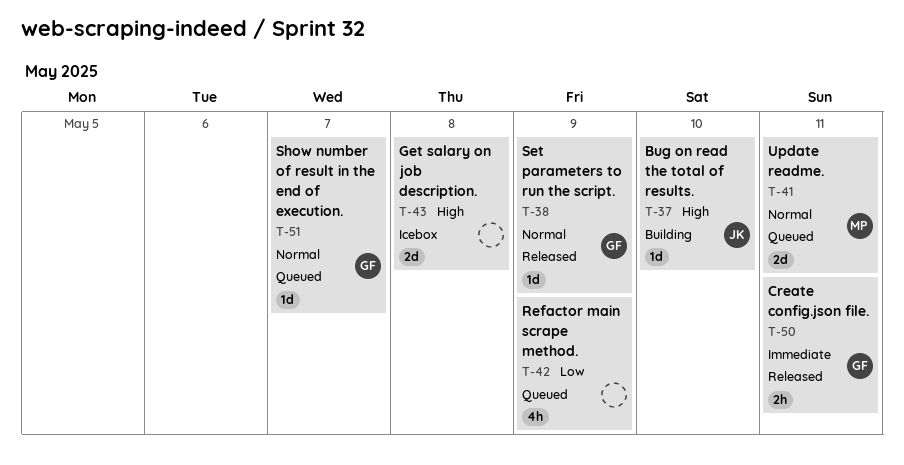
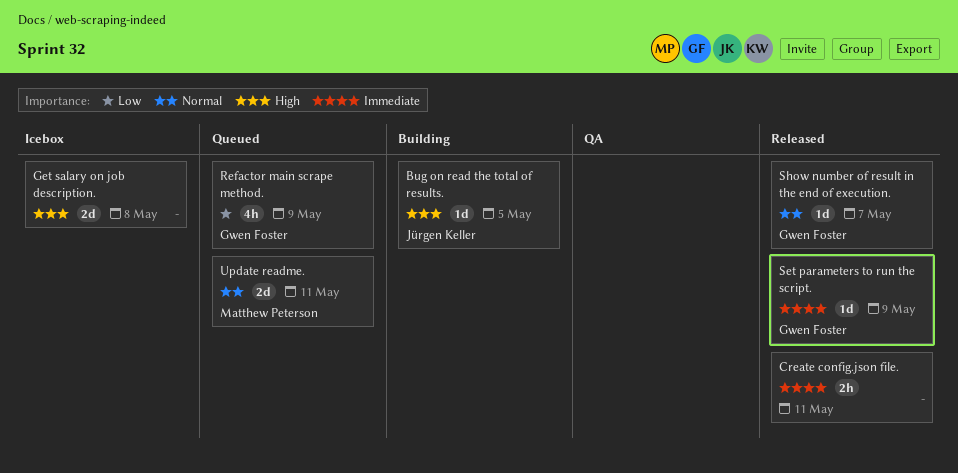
Bug on read the total of results., day: May 10 -> May 5
Create config.json file., owner: Gwen Foster -> none
Refactor main scrape method., owner: none -> Gwen Foster
Set parameters to run the script., priority: Normal -> Immediate
Show number of result in the end of execution., status: Queued -> Released

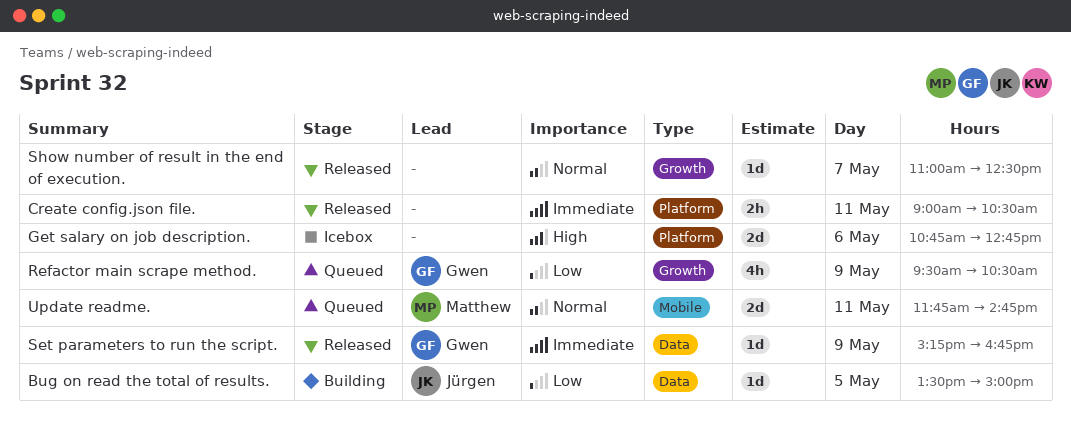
Bug on read the total of results., priority: High -> Low
Get salary on job description., day: May 8 -> May 6
Show number of result in the end of execution., owner: Gwen Foster -> none

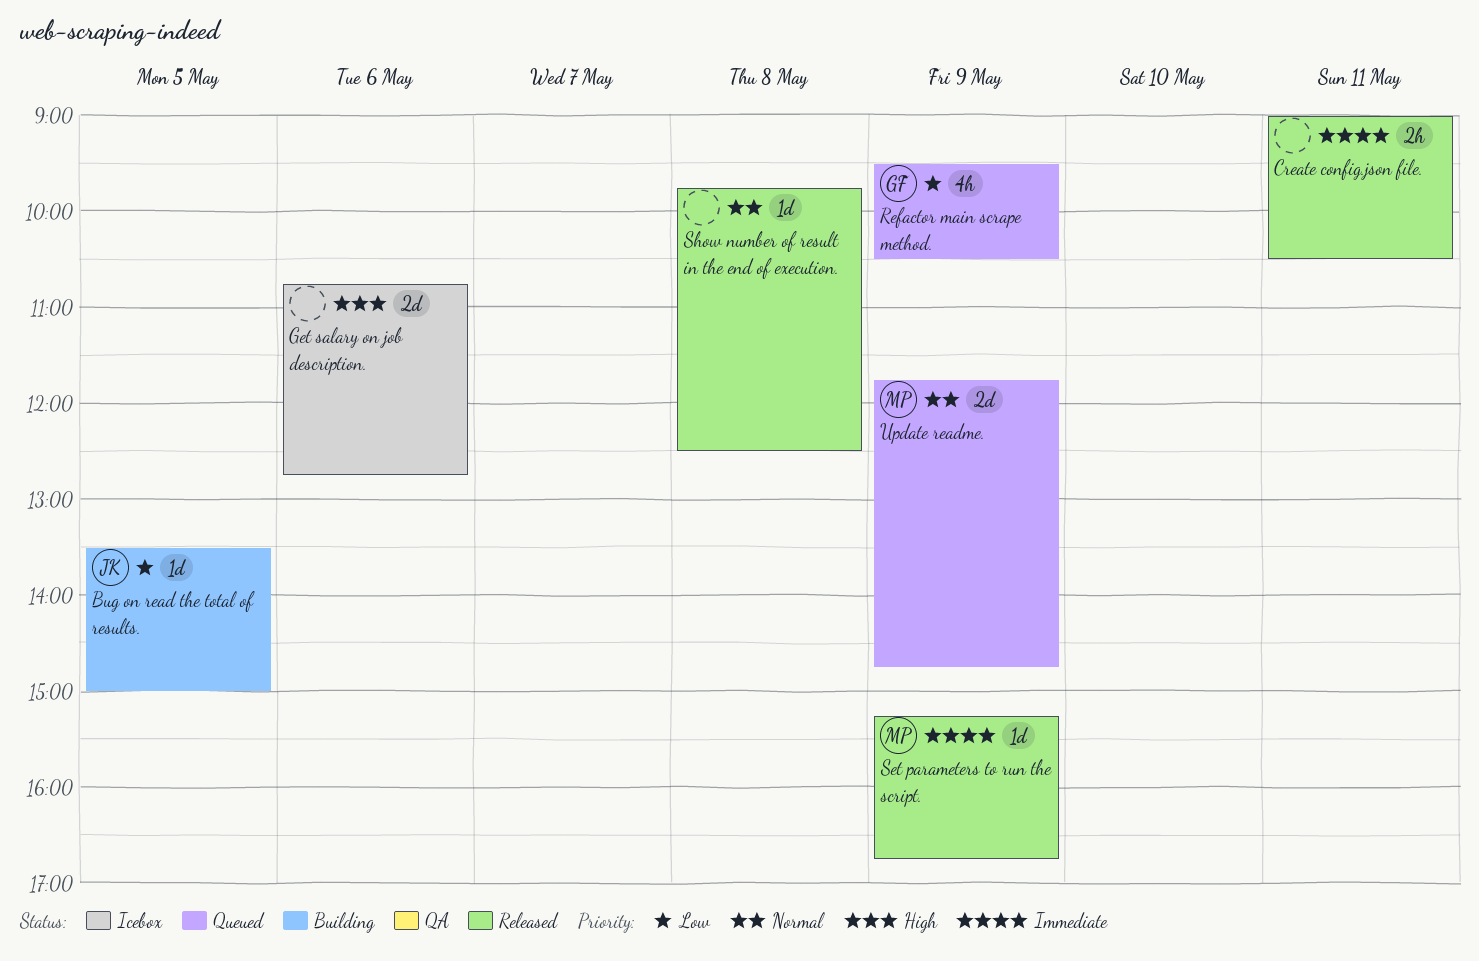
Set parameters to run the script., owner: Gwen -> Matthew
Show number of result in the end of execution., day: May 7 -> May 8
Show number of result in the end of execution., begins: 11:00 -> 09:45
Update readme., day: May 11 -> May 9

